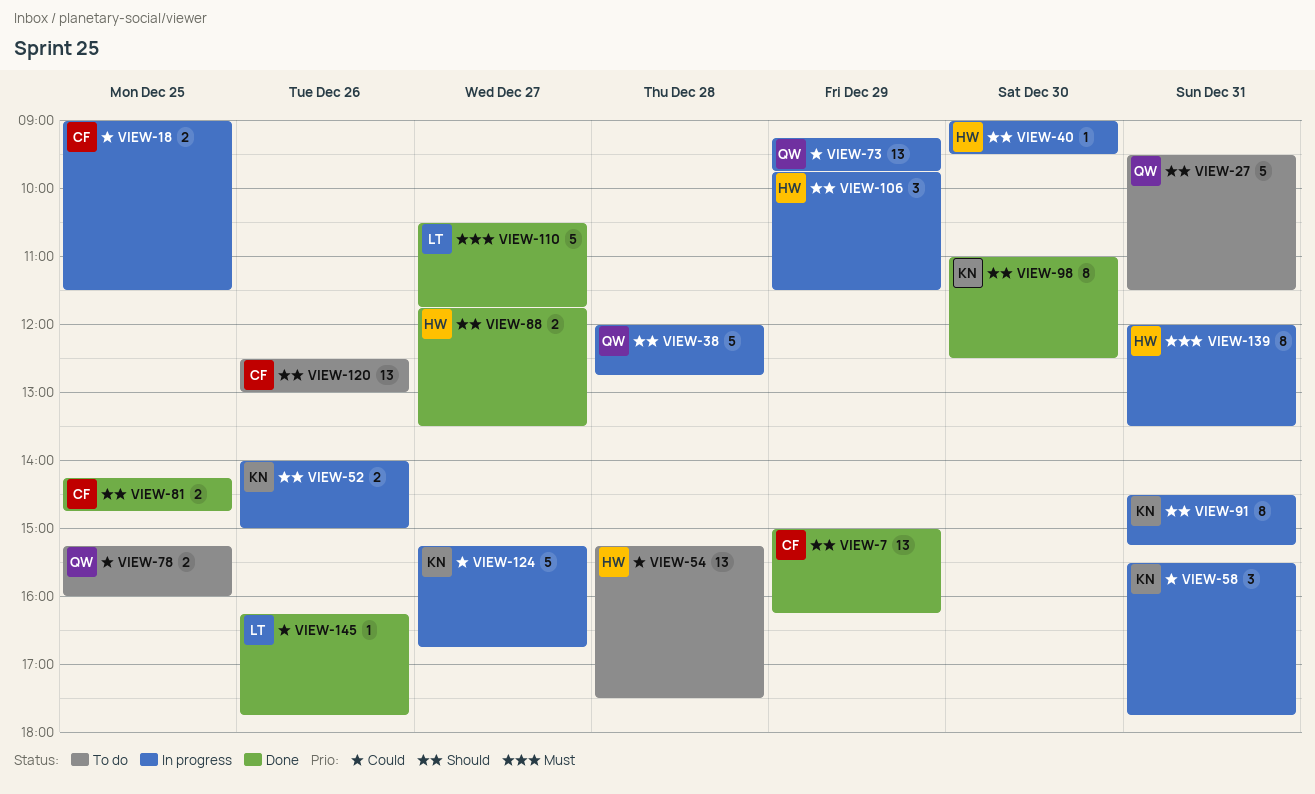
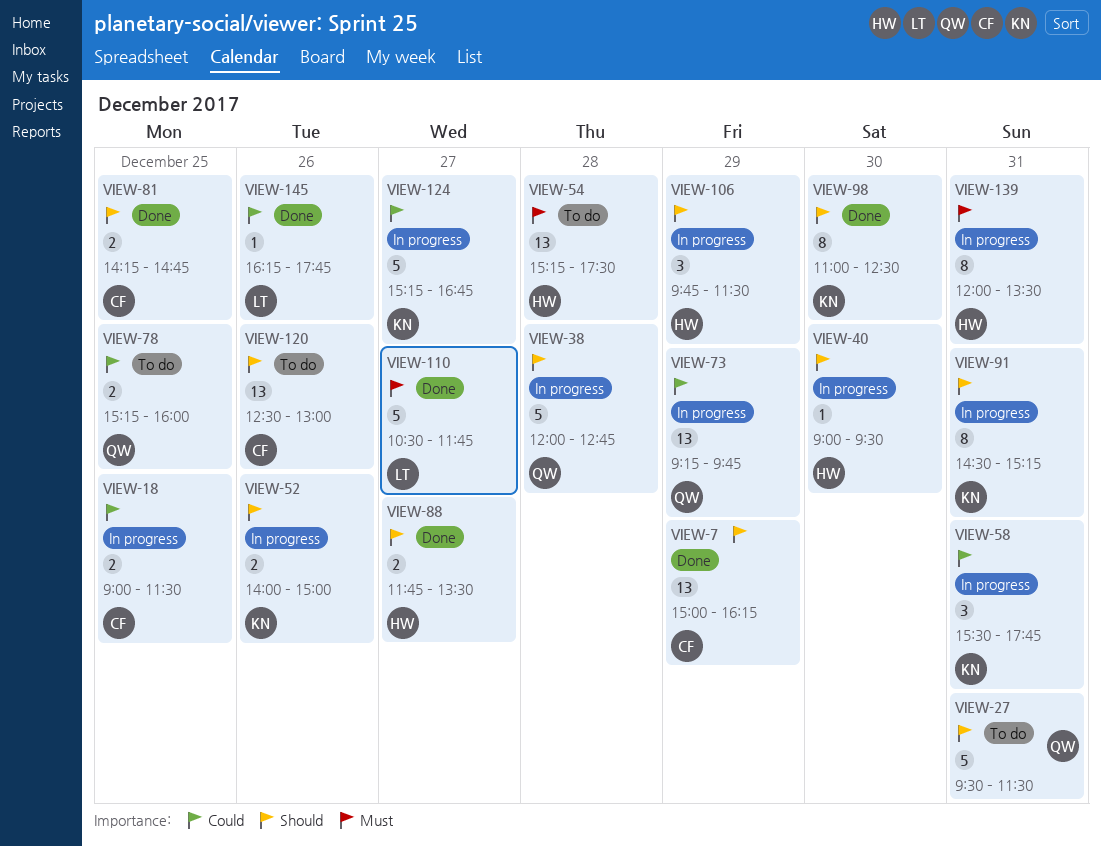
VIEW-54, priority: Could -> Must

